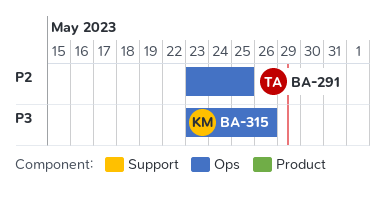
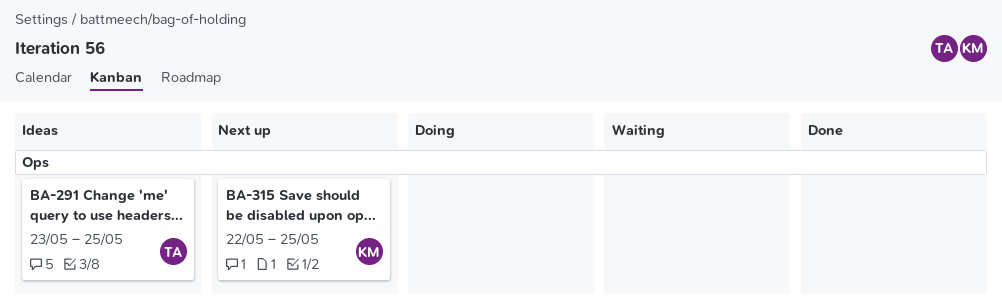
BA-315, start: May 23 -> May 22
BA-315, due: May 26 -> May 25

